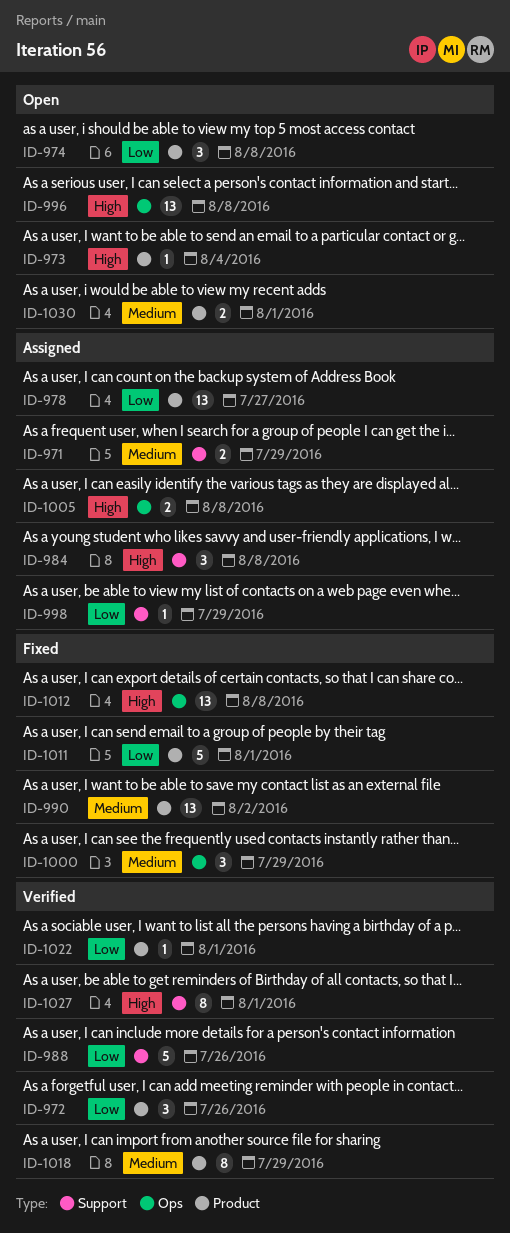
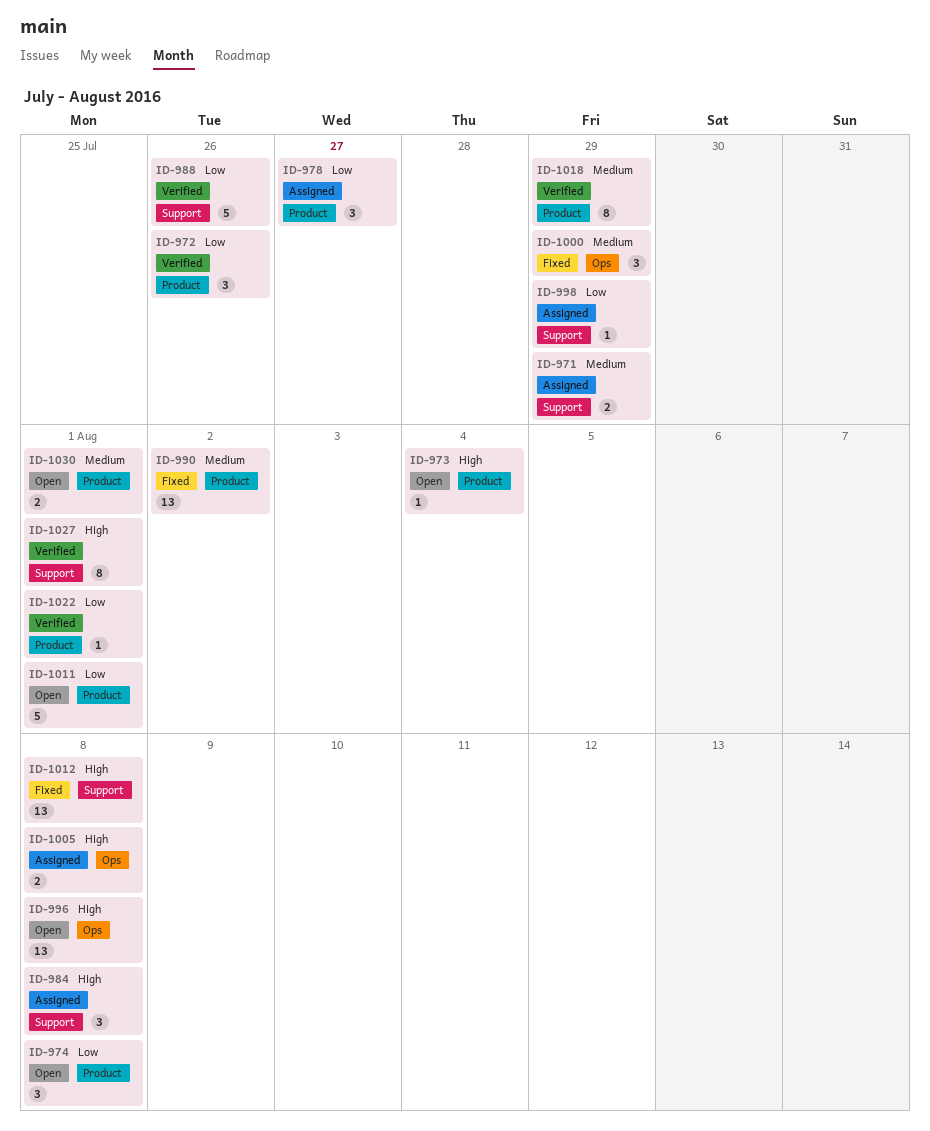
ID-978, estimate: 13 -> 3
ID-1011, status: Fixed -> Open
ID-1012, label: Ops -> Support

